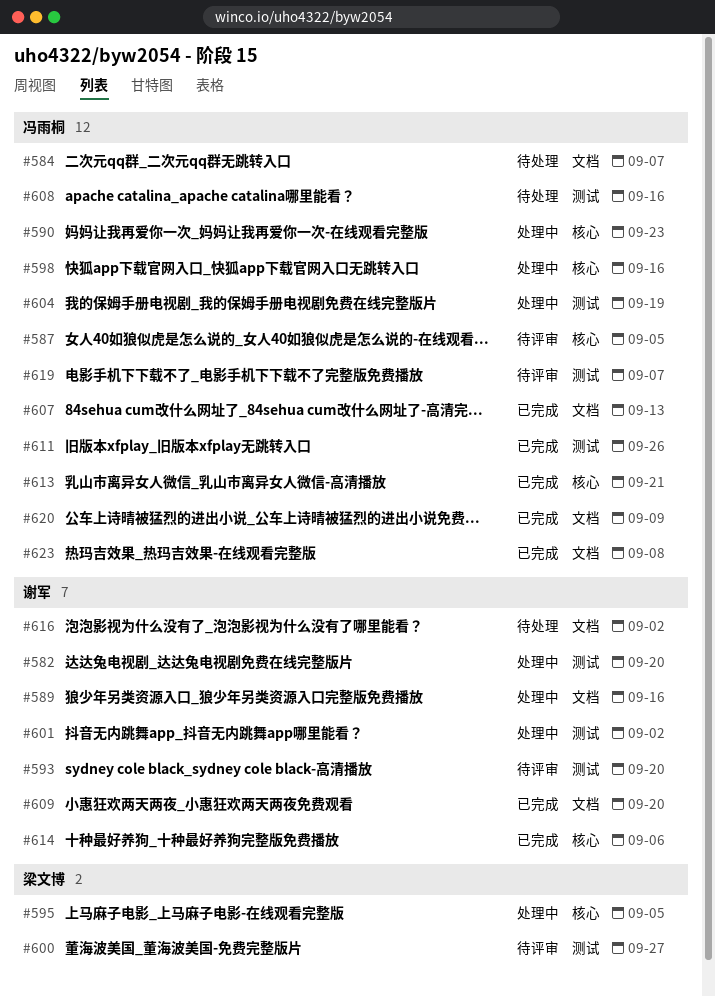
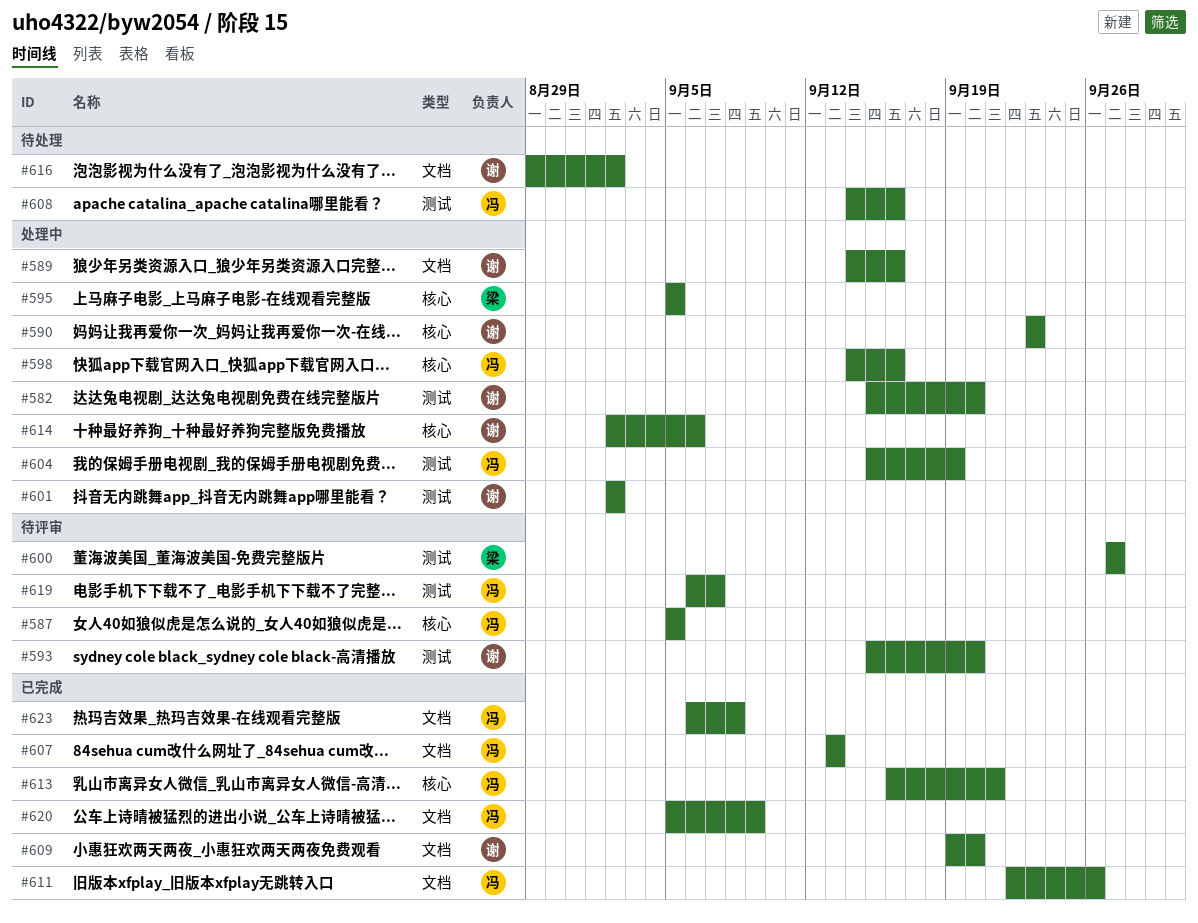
#584: present -> none
#590, owner: 冯雨桐 -> 谢军
#611, label: 测试 -> 文档
#614, status: 已完成 -> 处理中

